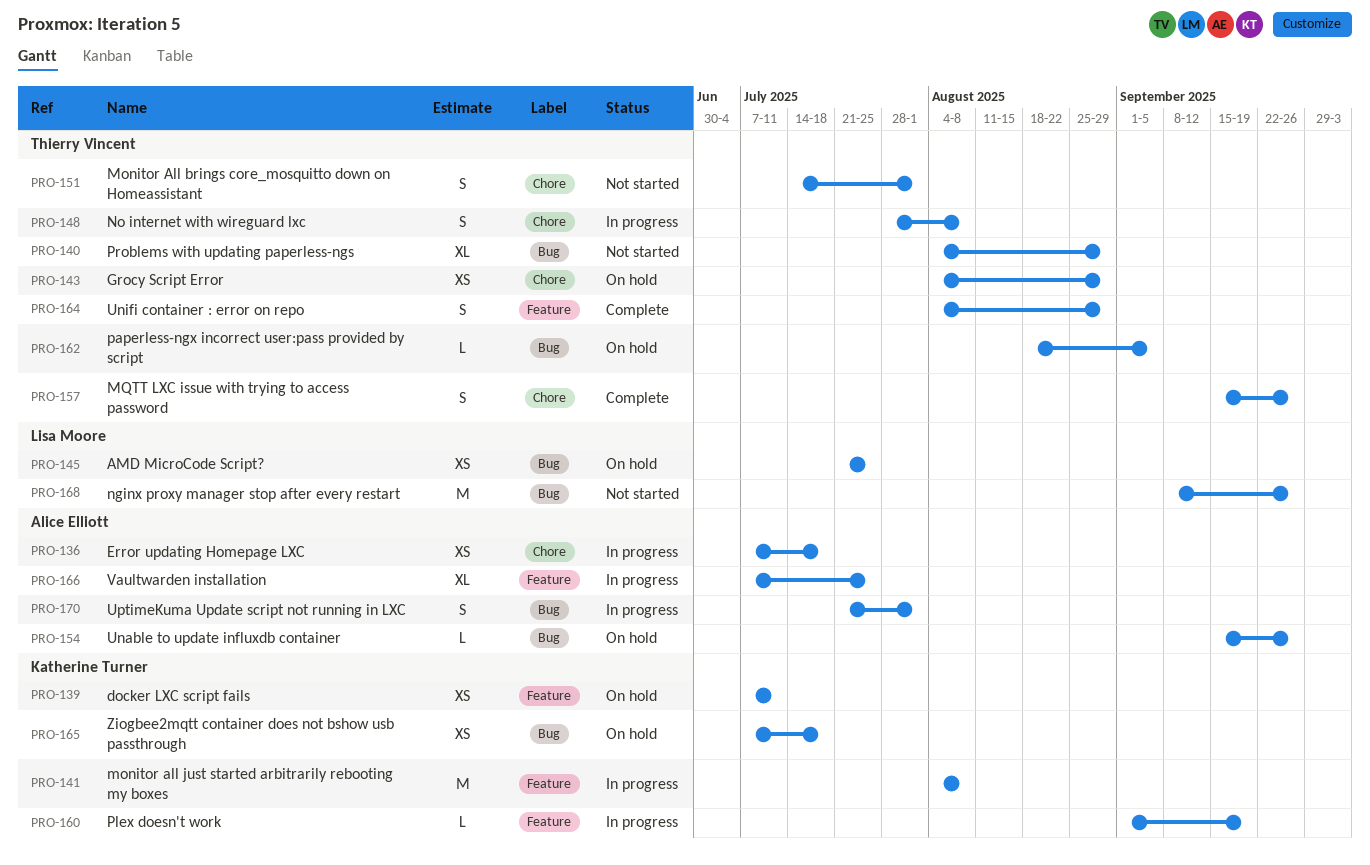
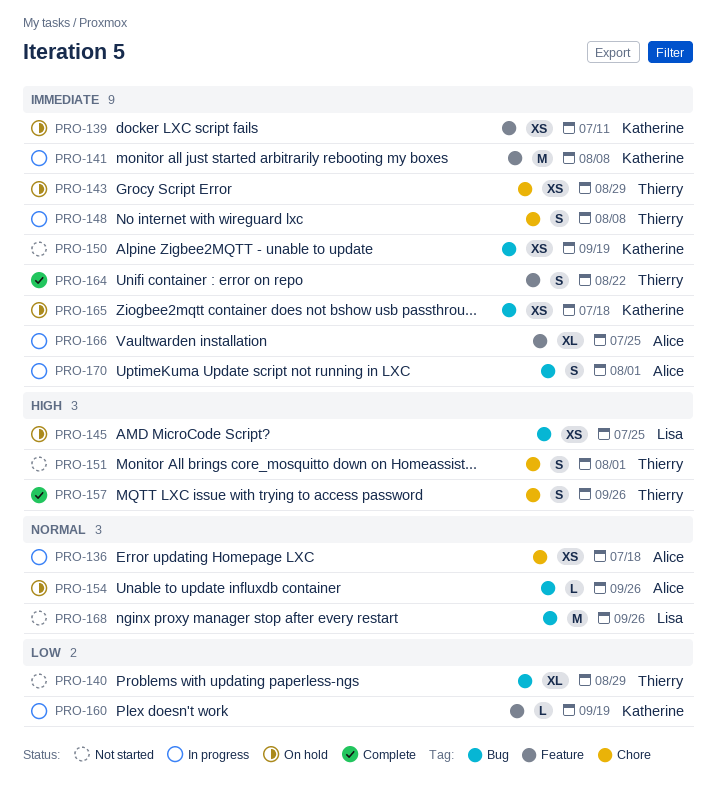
PRO-150: none -> present
PRO-162: present -> none
PRO-164, due: Aug 29 -> Aug 22

